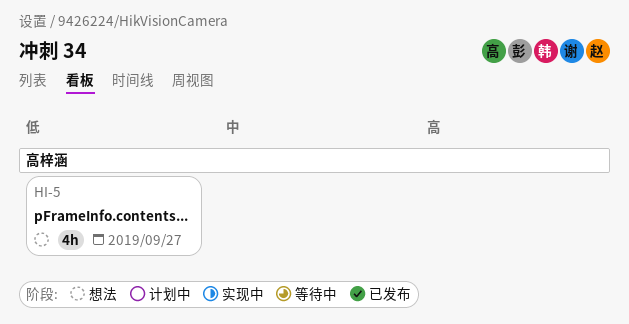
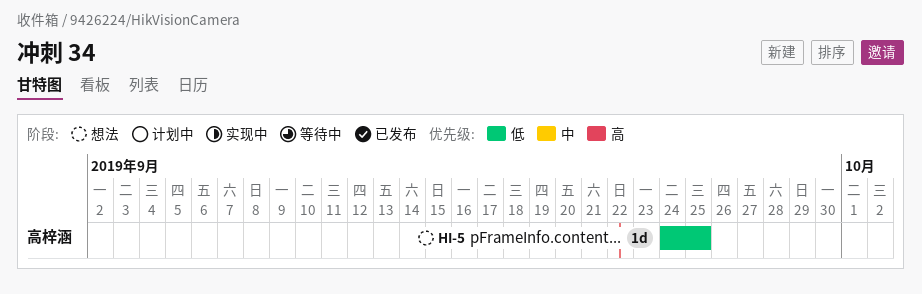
HI-5, estimate: 4h -> 1d
HI-5, due: Sep 27 -> Sep 25

